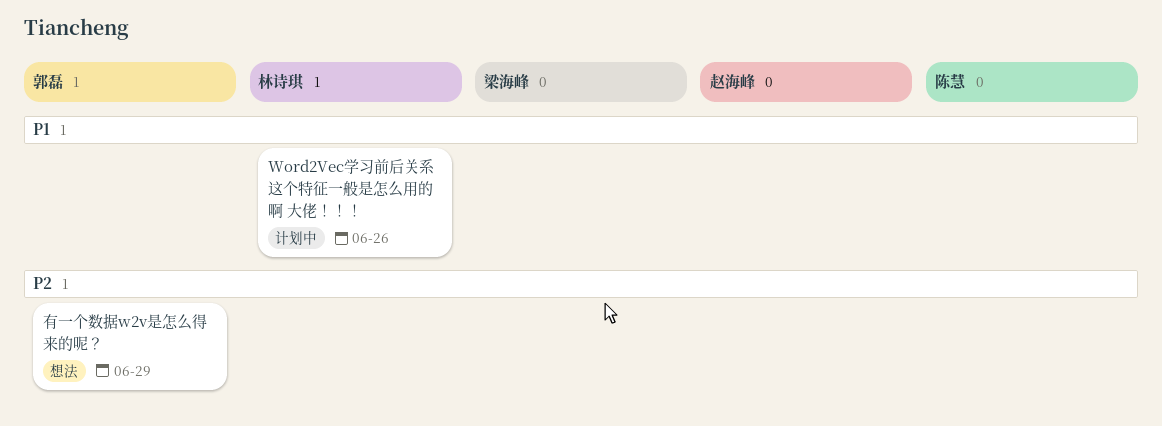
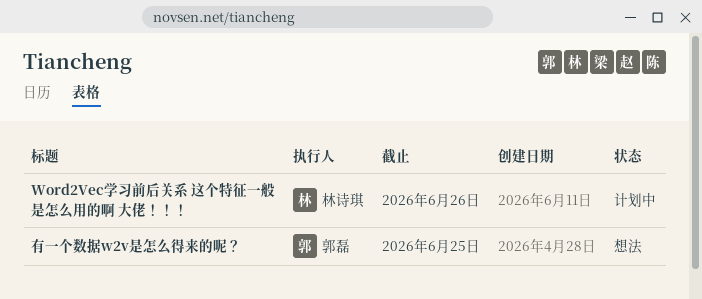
有一个数据w2v是怎么得来的呢？, due: Jun 29 -> Jun 25

